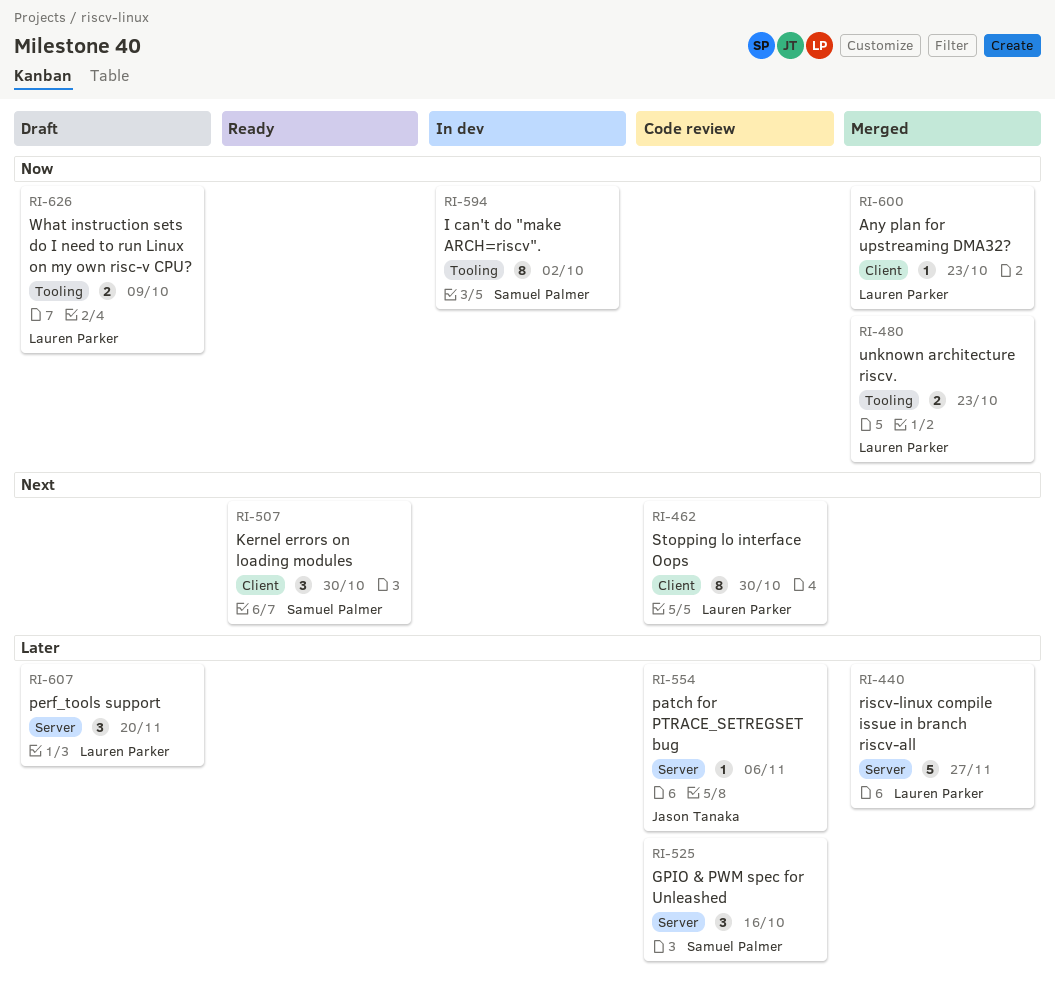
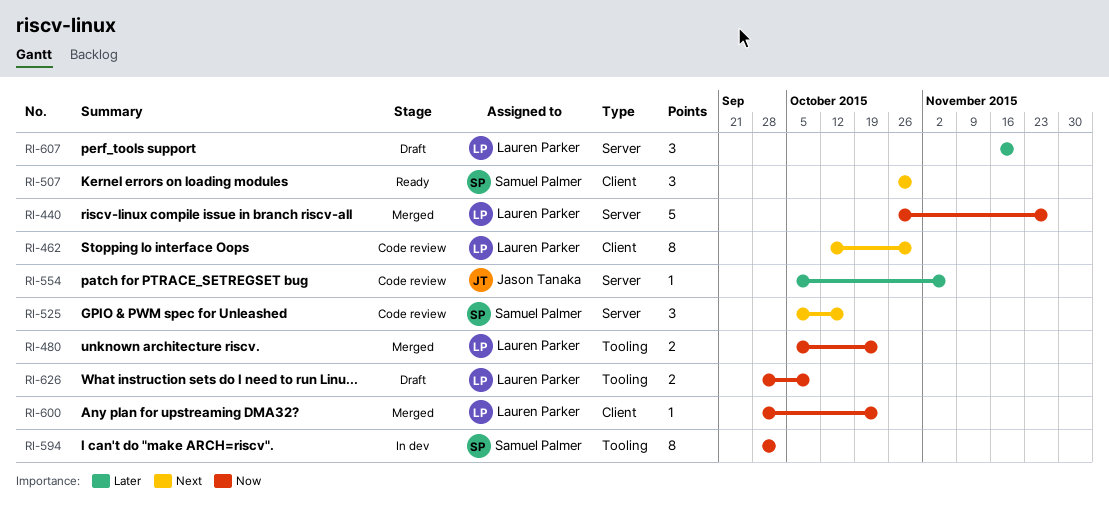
RI-440, priority: Later -> Now
RI-525, priority: Later -> Next

